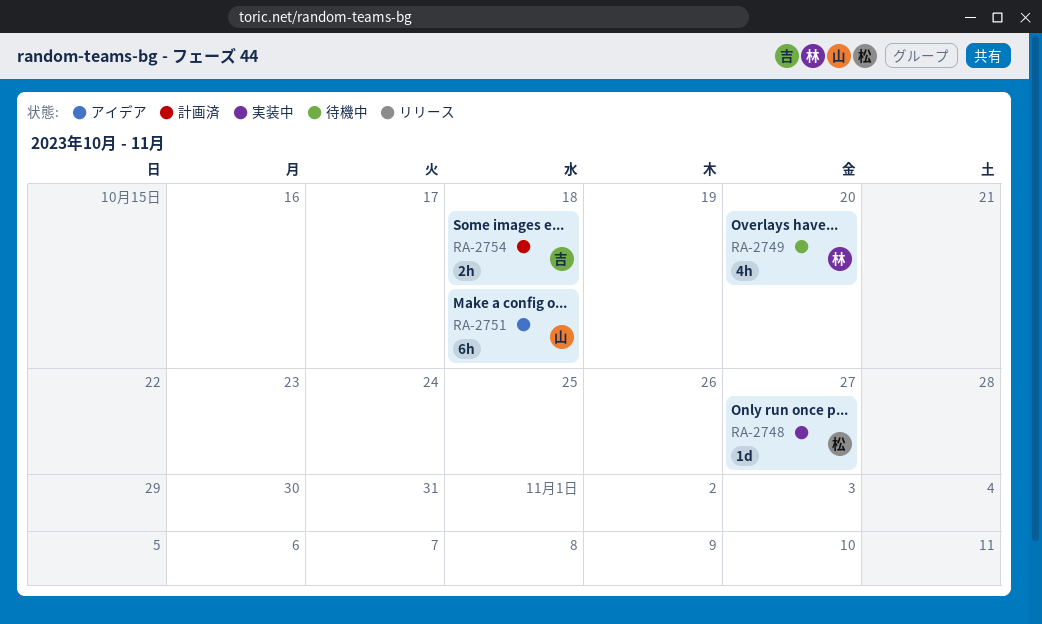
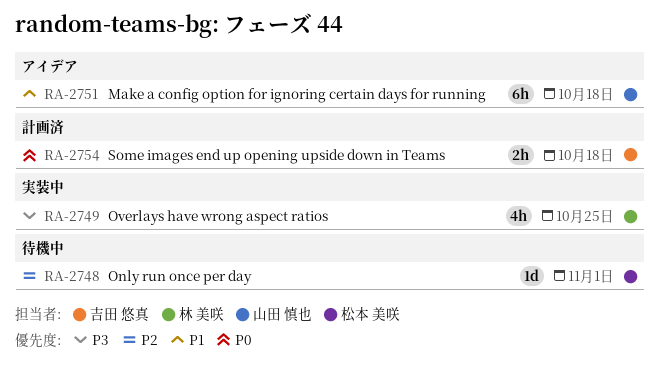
RA-2748, status: 実装中 -> 待機中
RA-2748, due: Oct 27 -> Nov 1
RA-2749, status: 待機中 -> 実装中
RA-2749, due: Oct 20 -> Oct 25

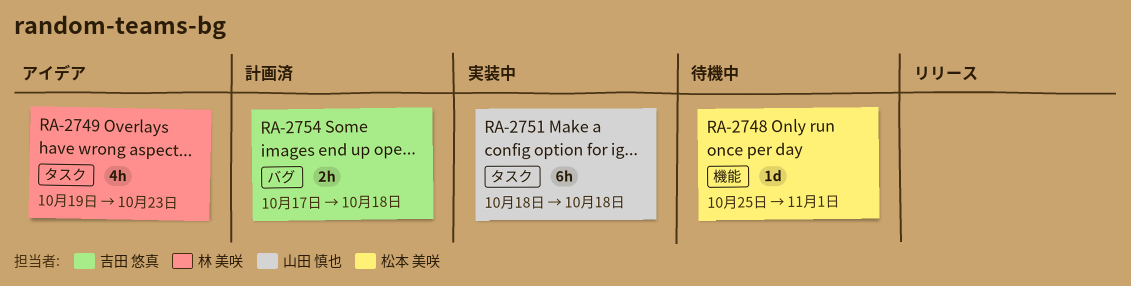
RA-2749, status: 実装中 -> アイデア
RA-2749, due: Oct 25 -> Oct 23
RA-2751, status: アイデア -> 実装中

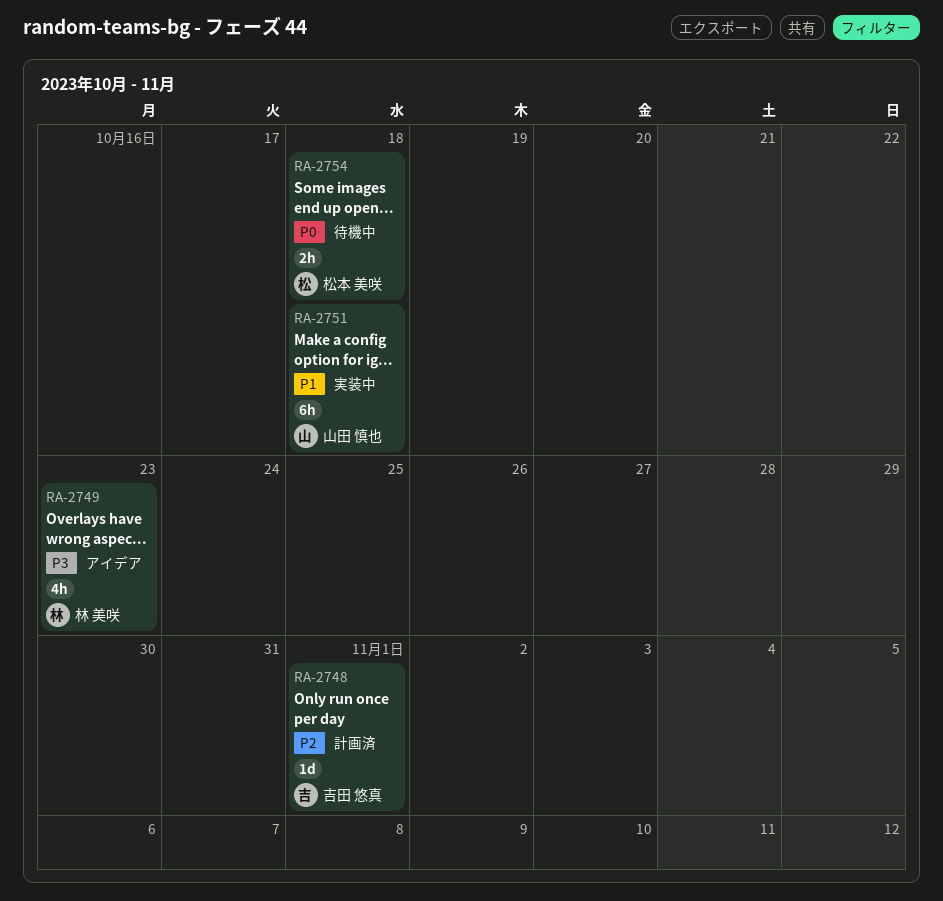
RA-2748, status: 待機中 -> 計画済
RA-2748, owner: 松本 美咲 -> 吉田 悠真
RA-2754, status: 計画済 -> 待機中
RA-2754, owner: 吉田 悠真 -> 松本 美咲

